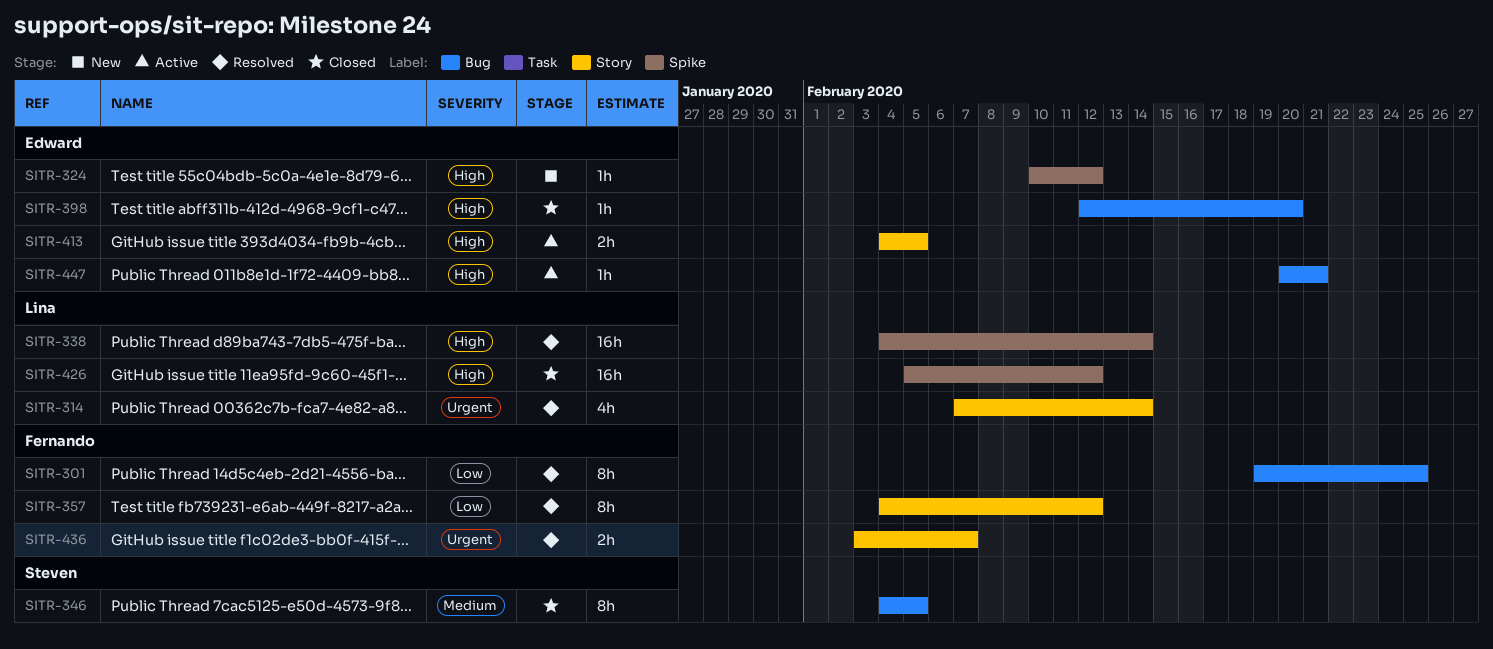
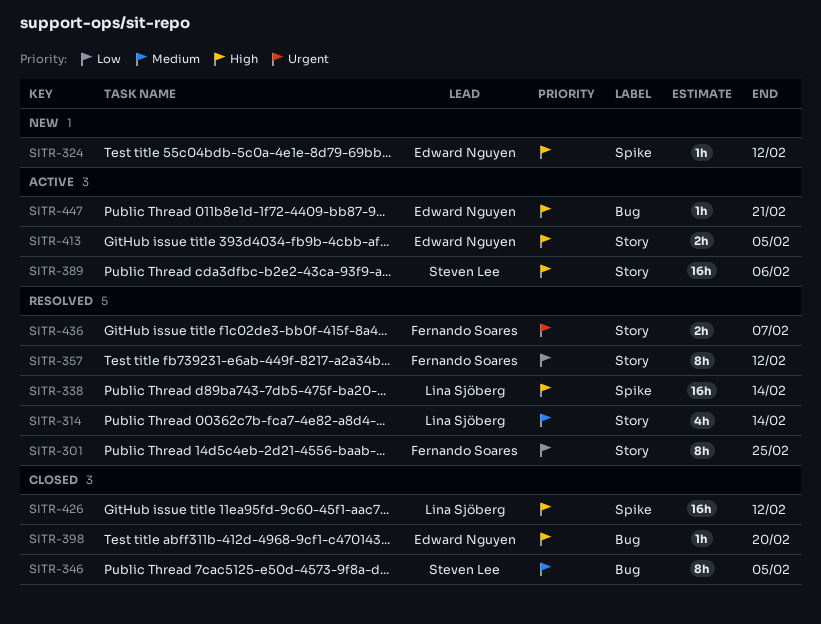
SITR-301, label: Bug -> Story
SITR-314, priority: Urgent -> Medium
SITR-389: none -> present

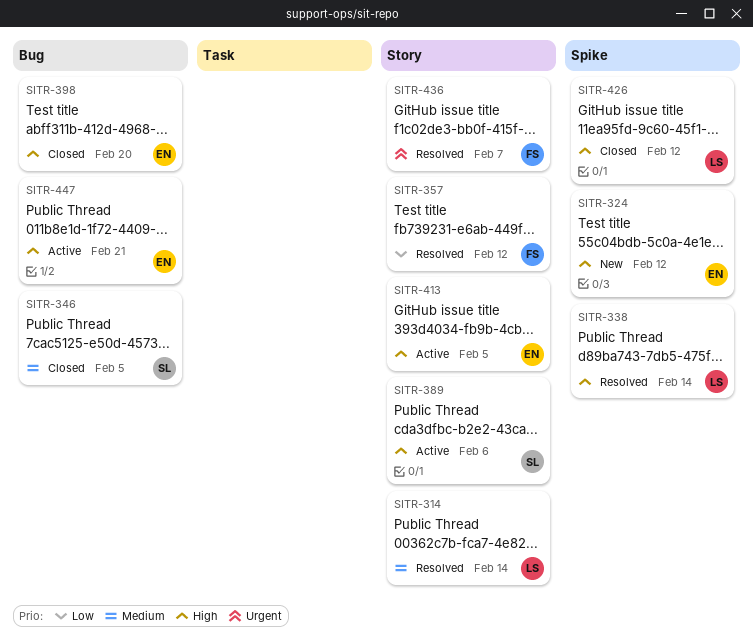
SITR-301: present -> none

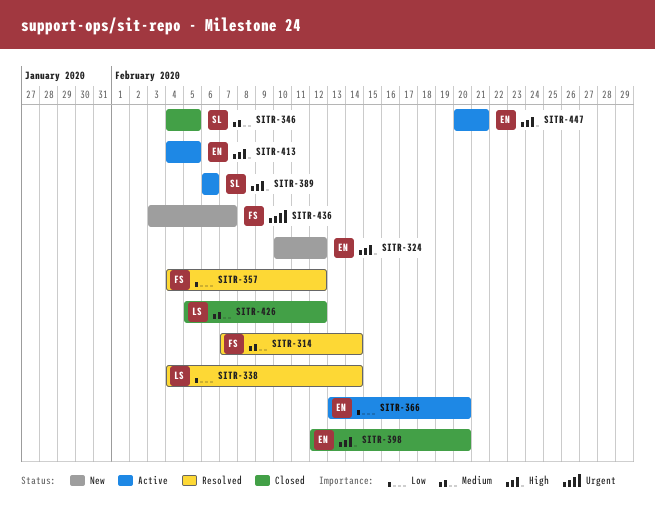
SITR-314, owner: LS -> FS
SITR-338, priority: High -> Low
SITR-366: none -> present
SITR-426, priority: High -> Medium
SITR-436, status: Resolved -> New

